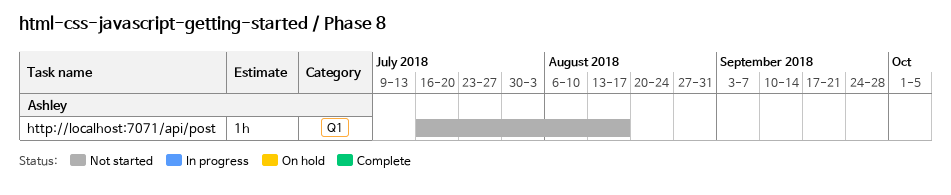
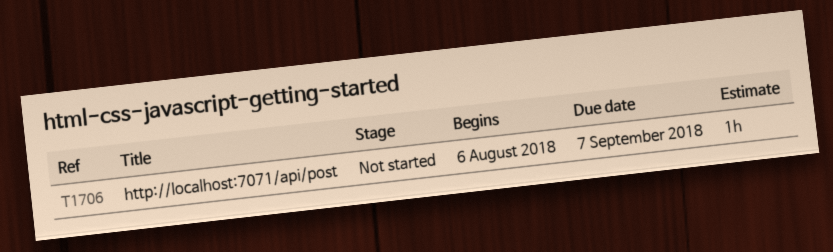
http://localhost:7071/api/post, start: Jul 16 -> Aug 6
http://localhost:7071/api/post, due: Aug 17 -> Sep 7

